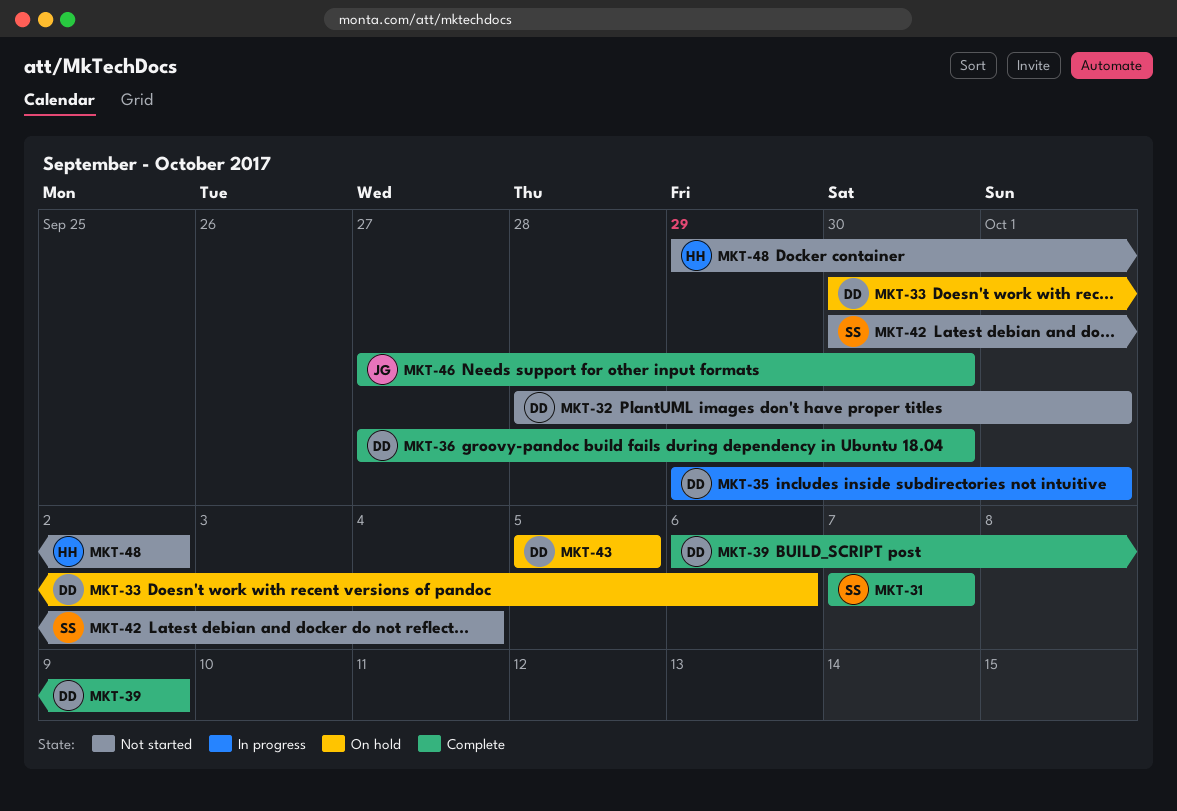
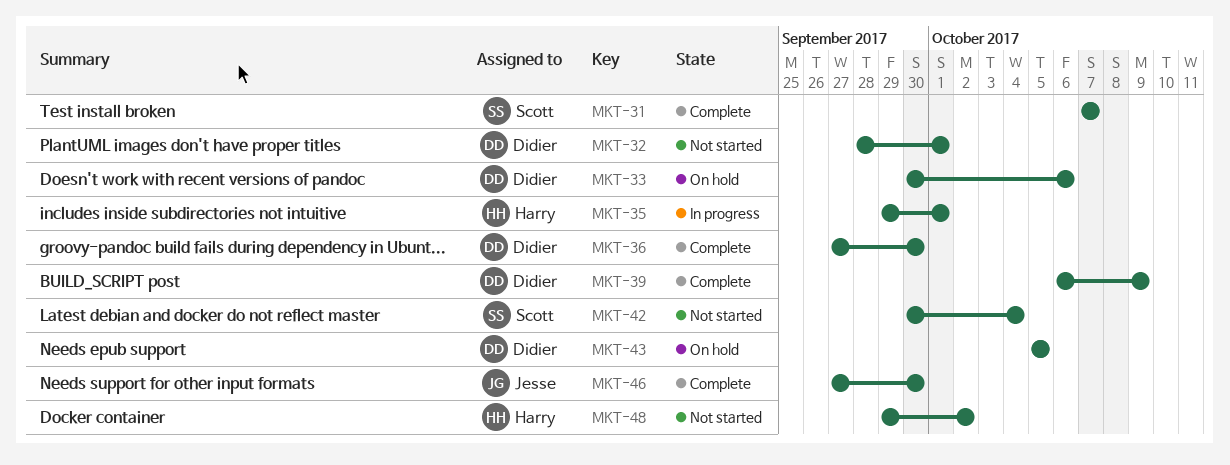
MKT-35, owner: Didier -> Harry

